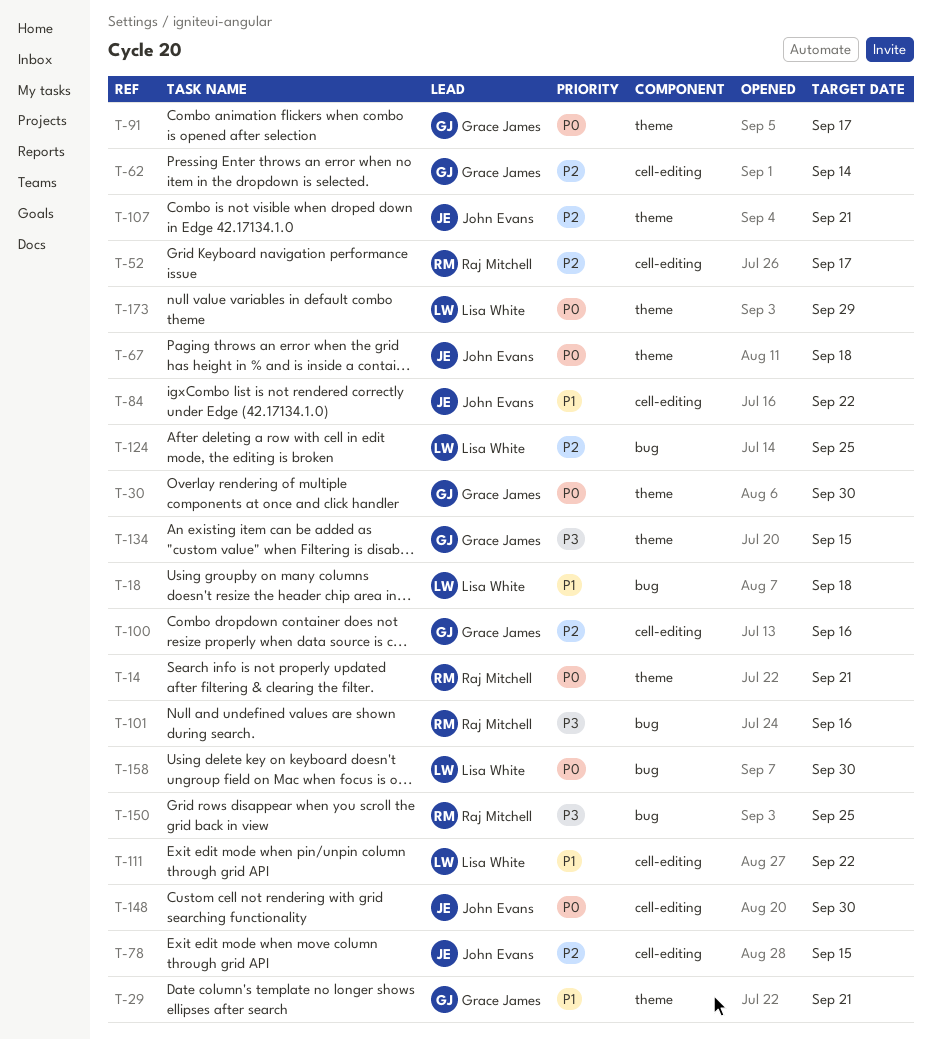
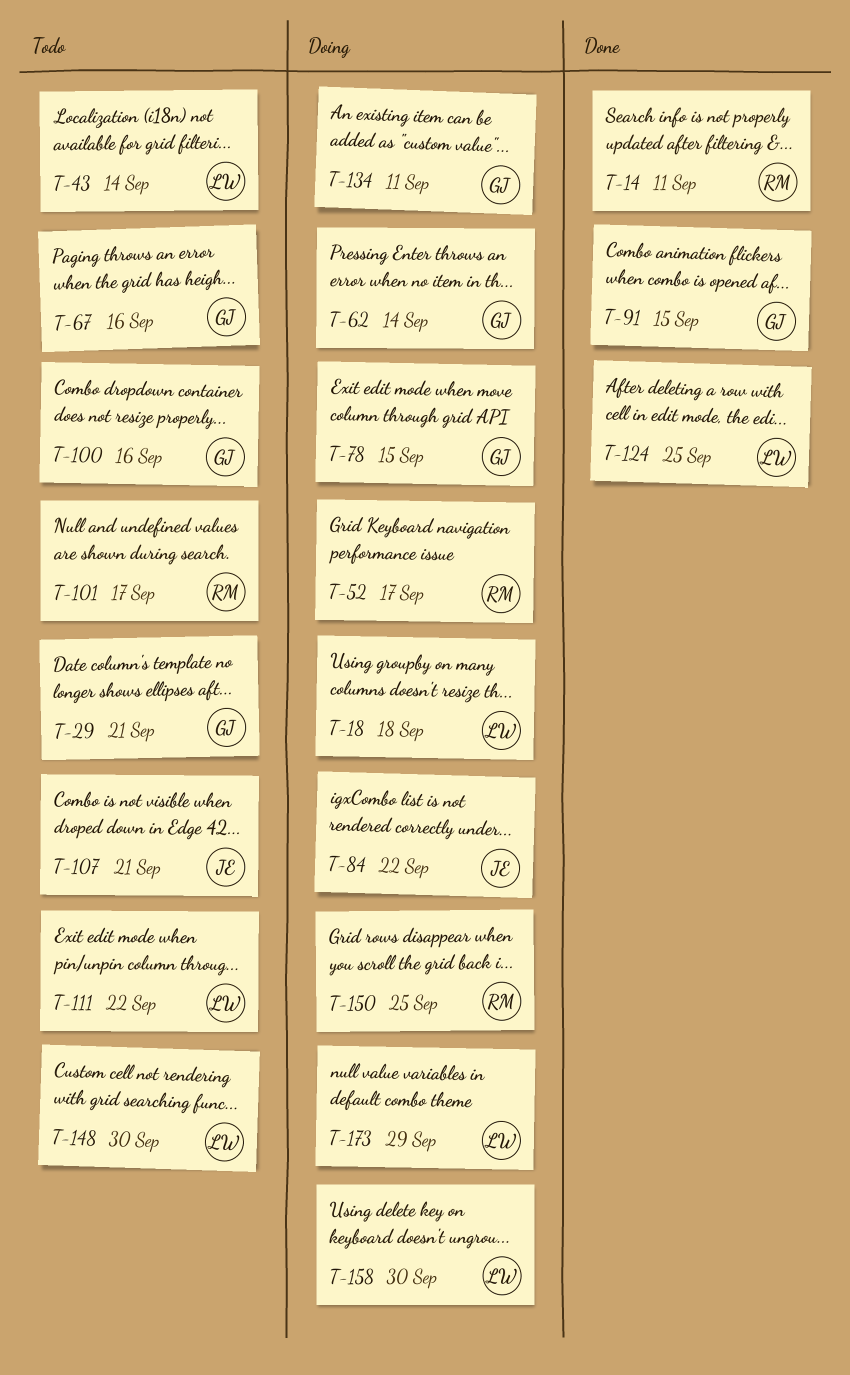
T-14, due: Sep 21 -> Sep 11
T-30: present -> none
T-43: none -> present
T-67, owner: John Evans -> Grace James
T-67, due: Sep 18 -> Sep 16
T-78, owner: John Evans -> Grace James
T-91, due: Sep 17 -> Sep 15
T-101, due: Sep 16 -> Sep 17
T-134, due: Sep 15 -> Sep 11
T-148, owner: John Evans -> Lisa White

